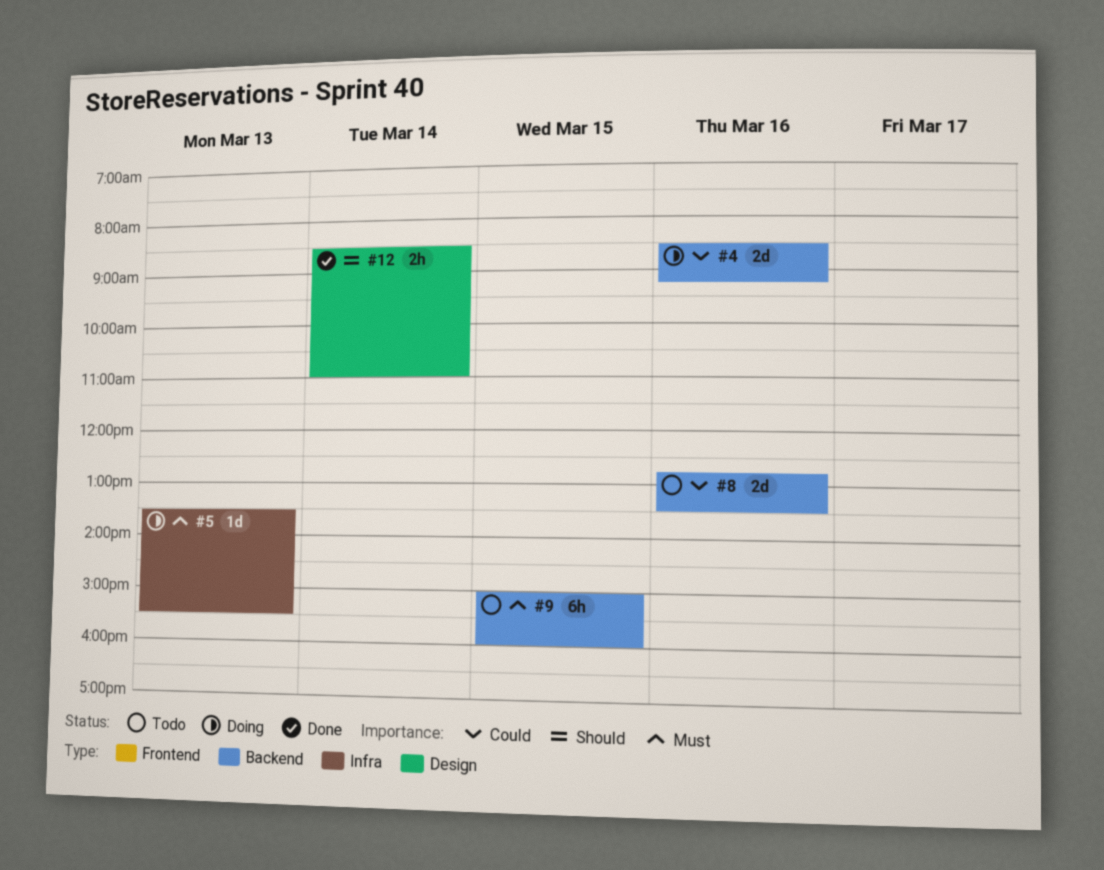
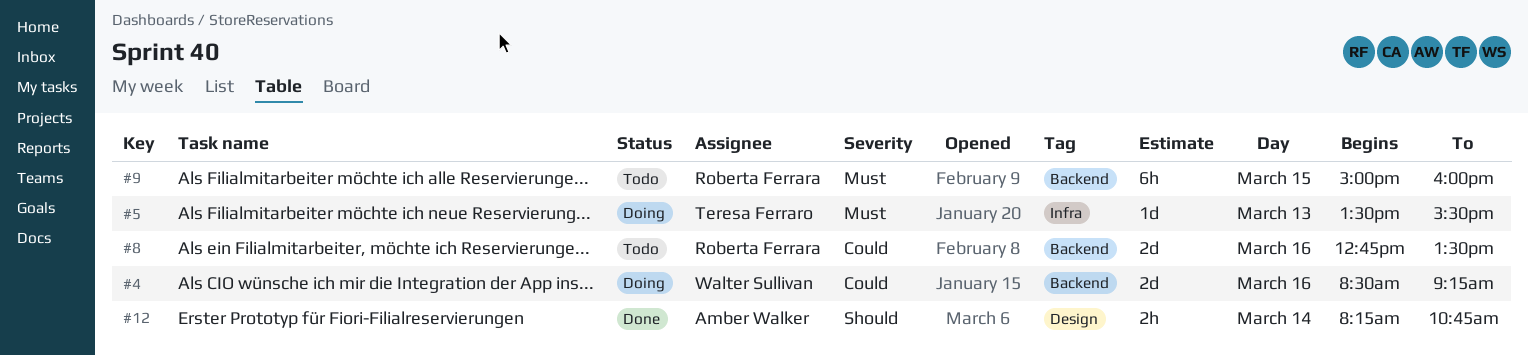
#12, begins: 08:30 -> 08:15
#12, ends: 11:00 -> 10:45

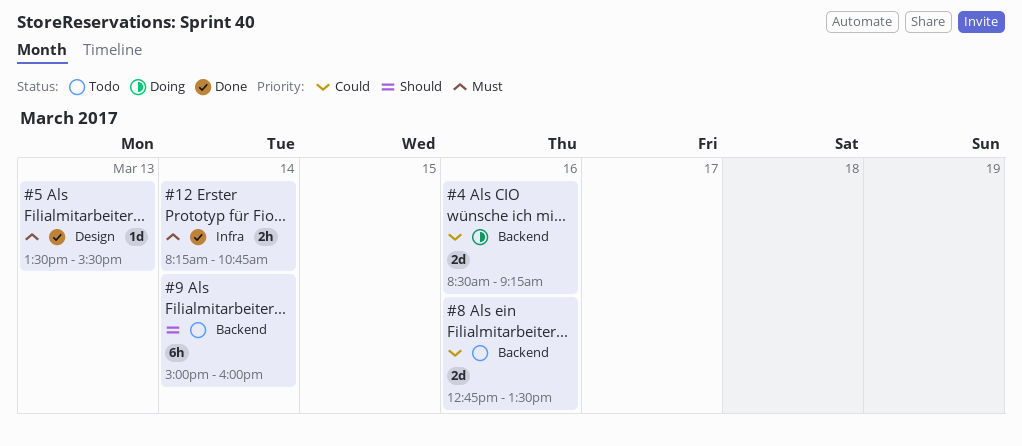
#5, status: Doing -> Done
#5, label: Infra -> Design
#9, priority: Must -> Should
#9, day: Mar 15 -> Mar 14
#12, priority: Should -> Must
#12, label: Design -> Infra

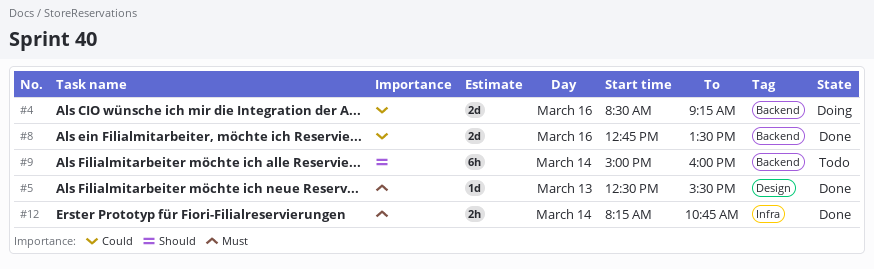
#5, begins: 13:30 -> 12:30
#8, status: Todo -> Done

